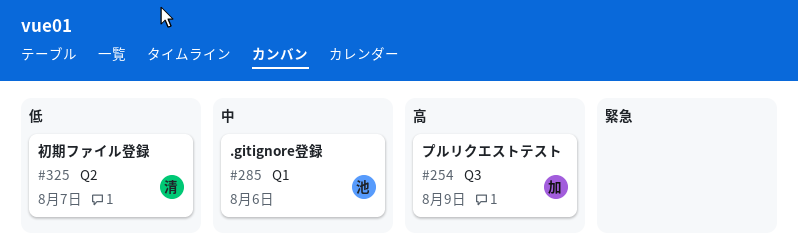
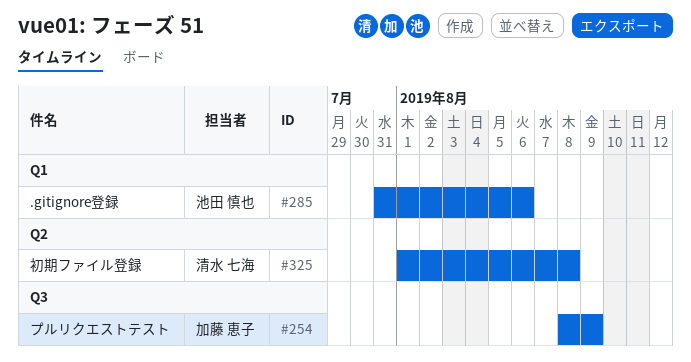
#325, due: Aug 7 -> Aug 8

